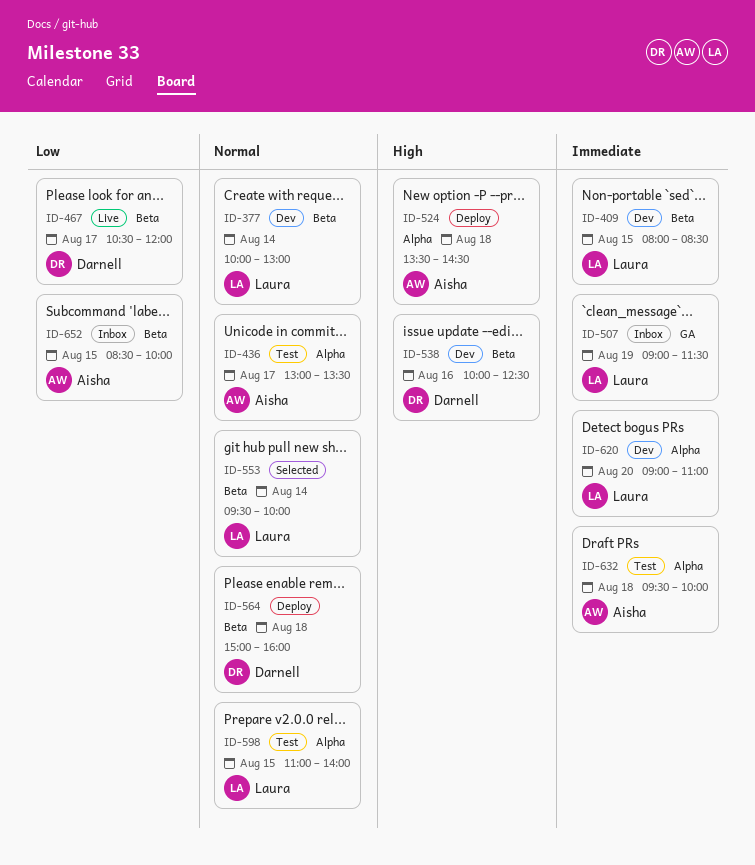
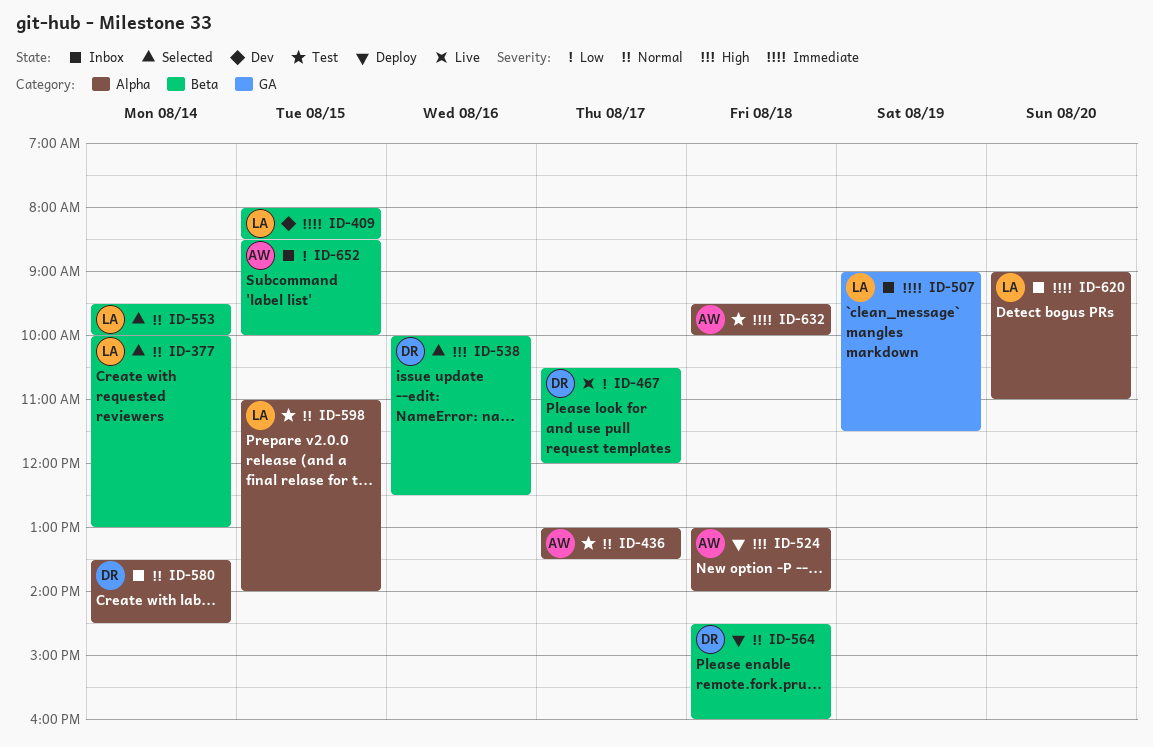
ID-377, status: Dev -> Selected
ID-524, begins: 13:30 -> 13:00
ID-524, ends: 14:30 -> 14:00
ID-538, status: Dev -> Selected
ID-564, begins: 15:00 -> 14:30
ID-580: none -> present
ID-620, status: Dev -> Inbox

